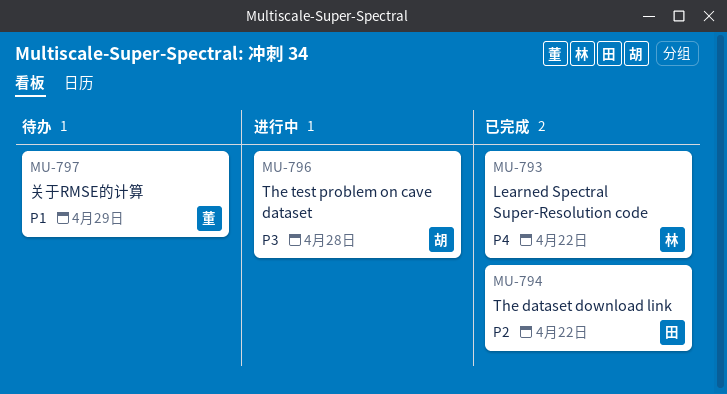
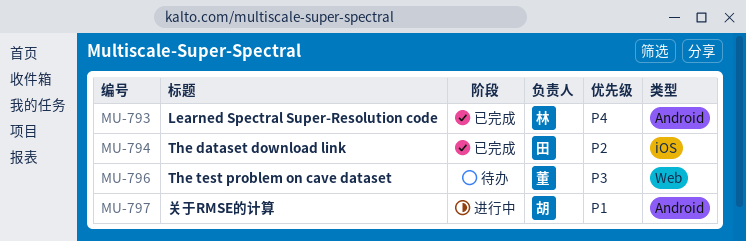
MU-796, status: 进行中 -> 待办
MU-796, owner: 胡 -> 董
MU-797, status: 待办 -> 进行中
MU-797, owner: 董 -> 胡

